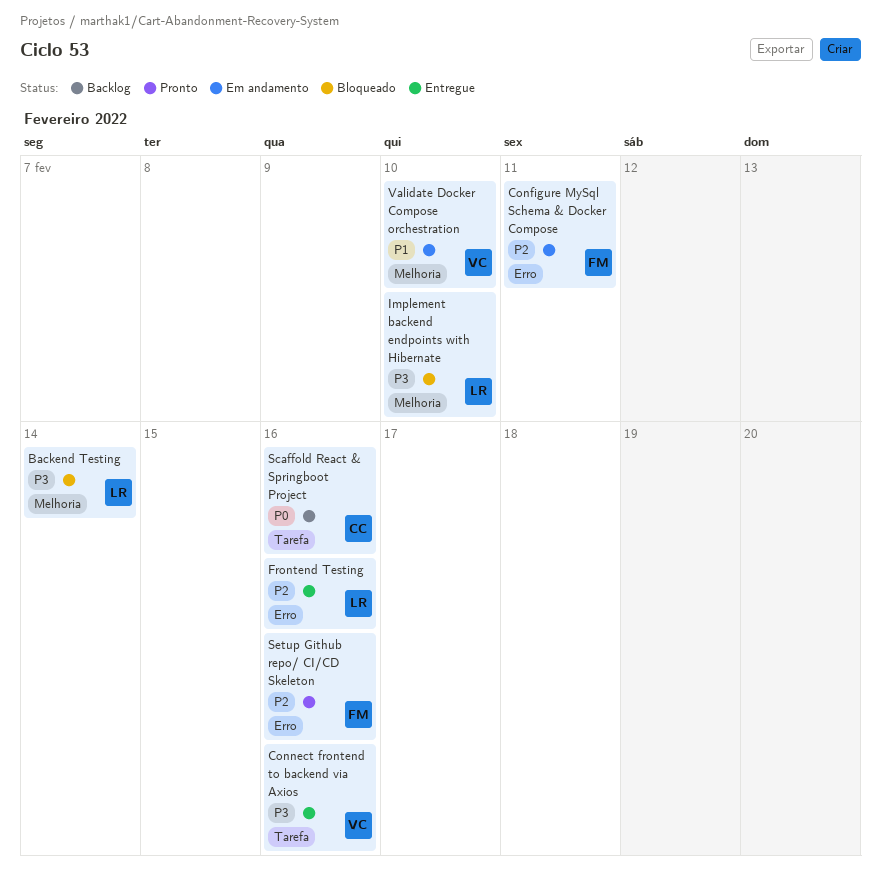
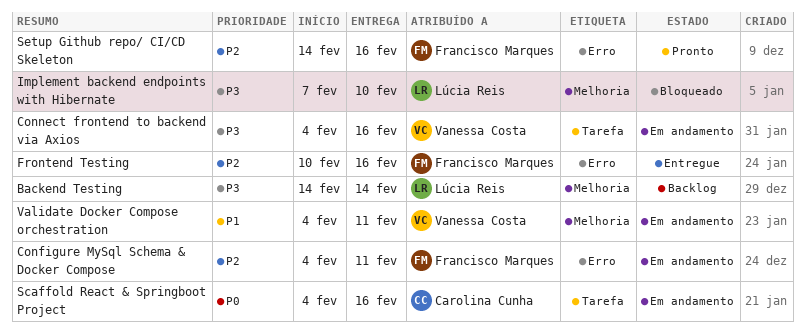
Backend Testing, status: Bloqueado -> Backlog
Connect frontend to backend via Axios, status: Entregue -> Em andamento
Frontend Testing, owner: Lúcia Reis -> Francisco Marques
Scaffold React & Springboot Project, status: Backlog -> Em andamento
Validate Docker Compose orchestration, due: Feb 10 -> Feb 11

